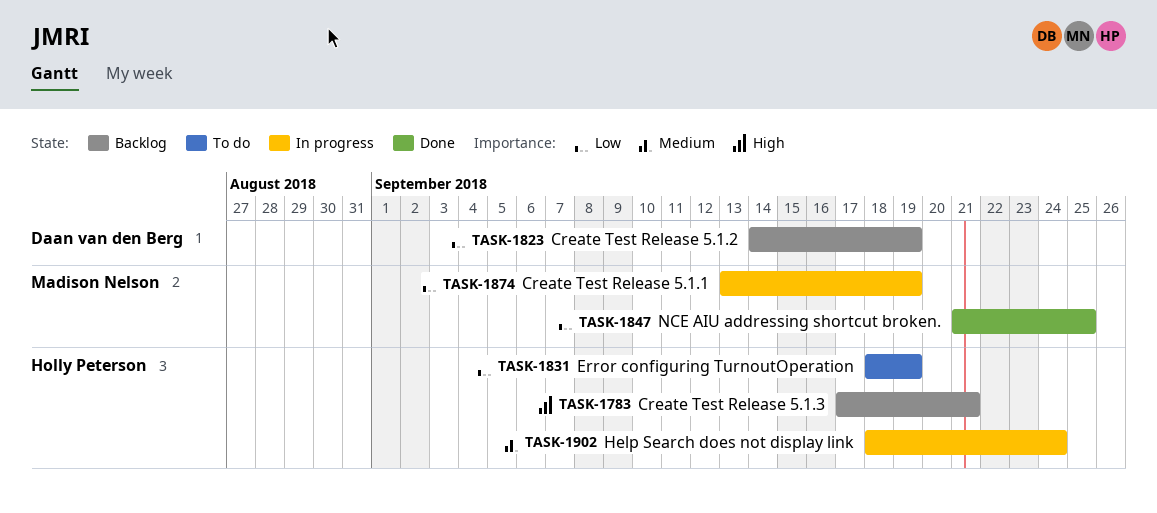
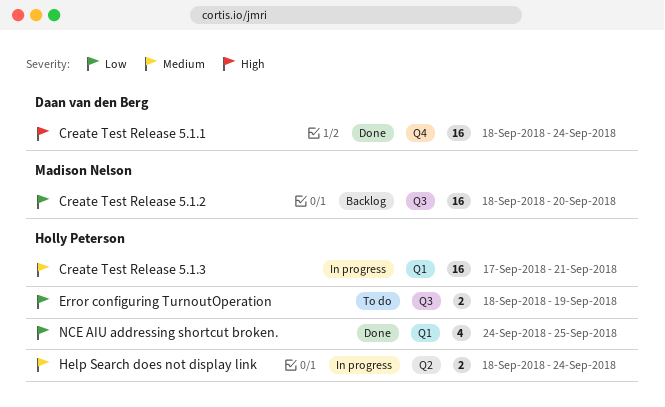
Create Test Release 5.1.1, status: In progress -> Done
Create Test Release 5.1.1, owner: Madison Nelson -> Daan van den Berg
Create Test Release 5.1.1, priority: Low -> High
Create Test Release 5.1.1, start: Sep 13 -> Sep 18
Create Test Release 5.1.1, due: Sep 19 -> Sep 24
Create Test Release 5.1.2, owner: Daan van den Berg -> Madison Nelson
Create Test Release 5.1.2, start: Sep 14 -> Sep 18
Create Test Release 5.1.2, due: Sep 19 -> Sep 20
Create Test Release 5.1.3, status: Backlog -> In progress
Create Test Release 5.1.3, priority: High -> Medium
NCE AIU addressing shortcut broken., owner: Madison Nelson -> Holly Peterson
NCE AIU addressing shortcut broken., start: Sep 21 -> Sep 24

